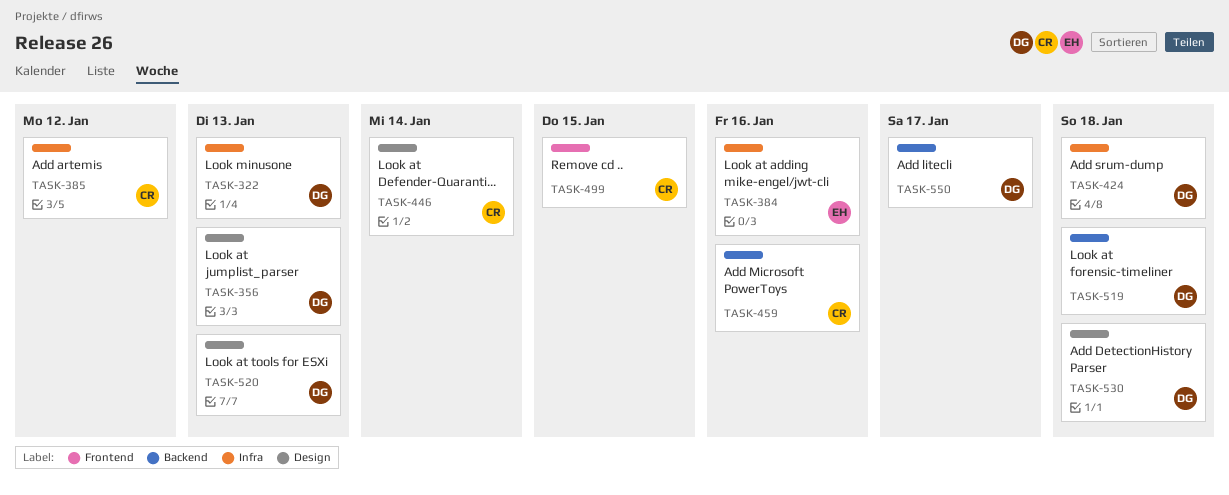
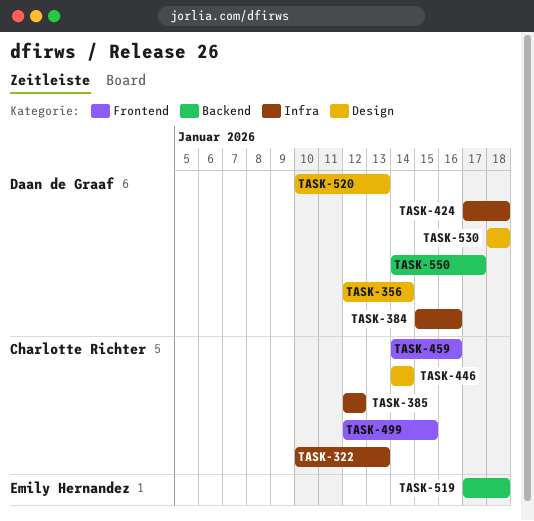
TASK-322, owner: Daan de Graaf -> Charlotte Richter
TASK-356, due: Jan 13 -> Jan 14
TASK-384, owner: Emily Hernandez -> Daan de Graaf
TASK-459, label: Backend -> Frontend
TASK-519, owner: Daan de Graaf -> Emily Hernandez

